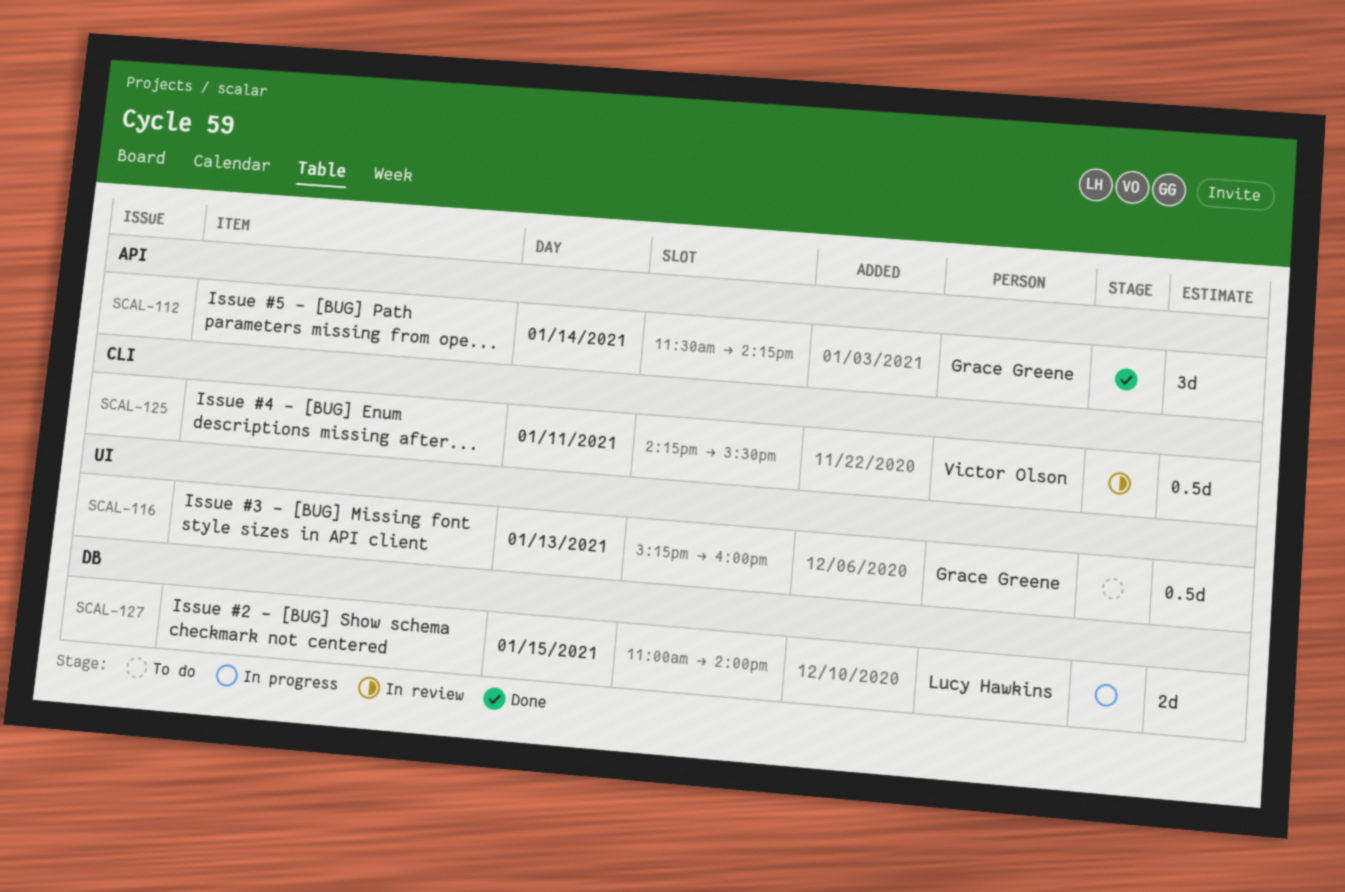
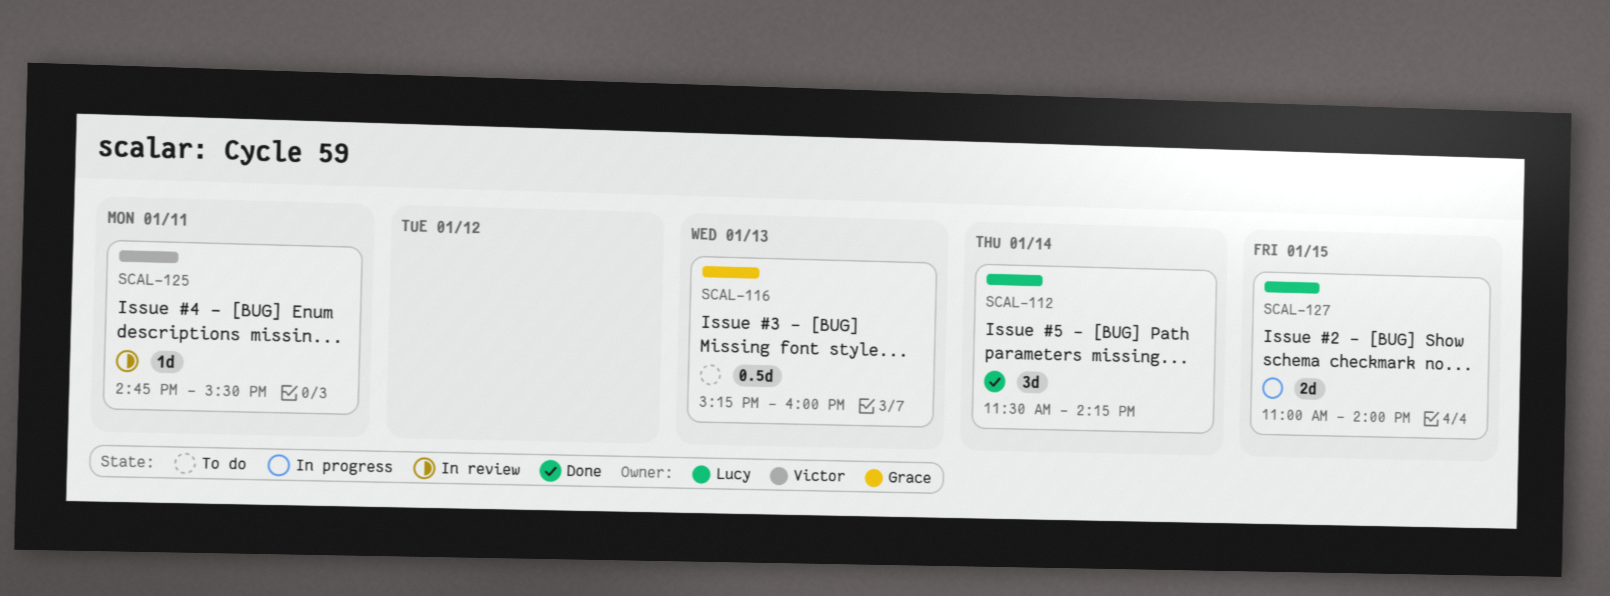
SCAL-112, owner: Grace Greene -> Lucy Hawkins
SCAL-125, estimate: 0.5d -> 1d
SCAL-125, begins: 14:15 -> 14:45

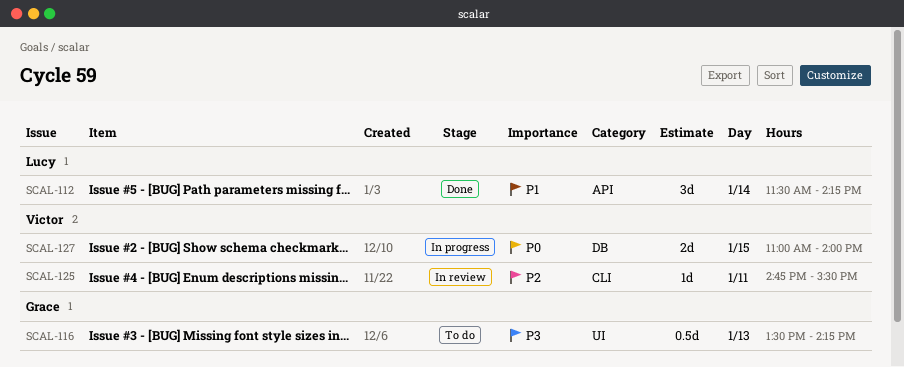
SCAL-116, begins: 15:15 -> 13:30
SCAL-116, ends: 16:00 -> 14:15
SCAL-127, owner: Lucy -> Victor

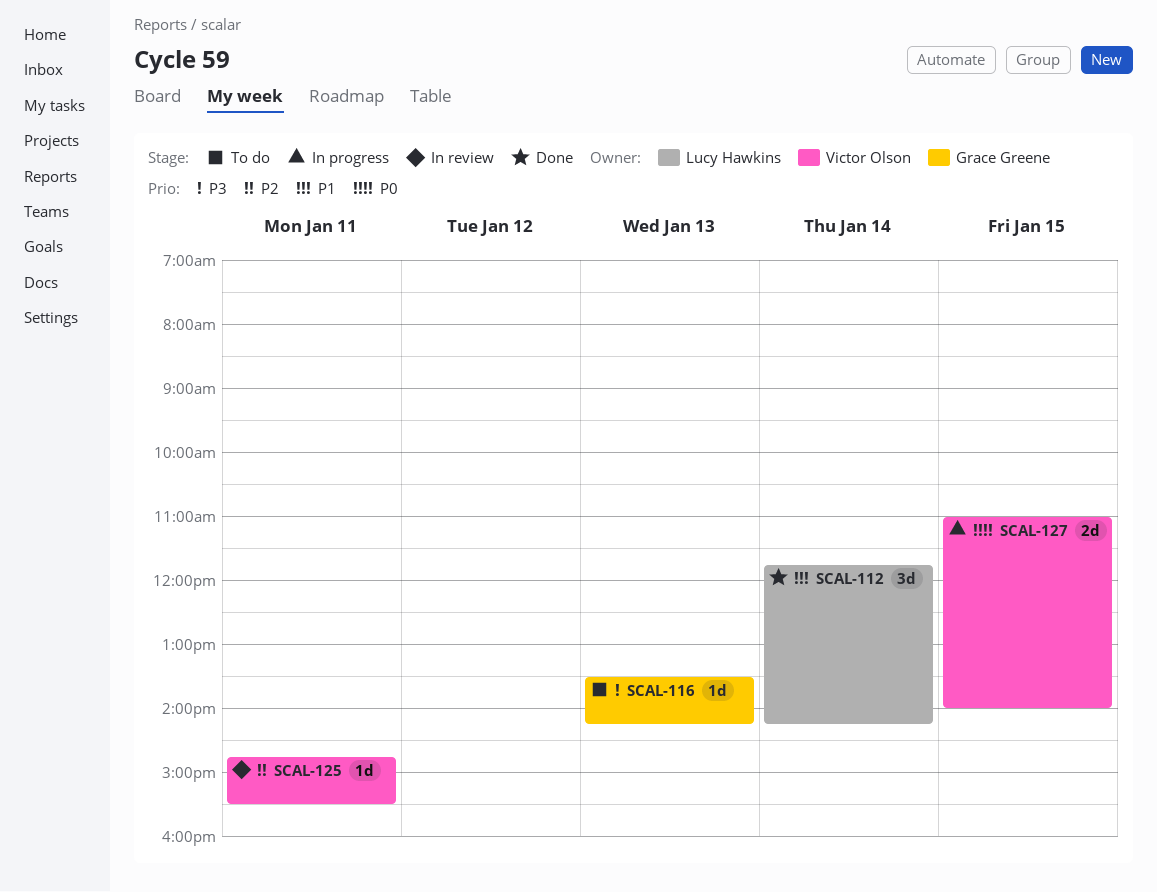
SCAL-112, begins: 11:30 -> 11:45
SCAL-116, estimate: 0.5d -> 1d

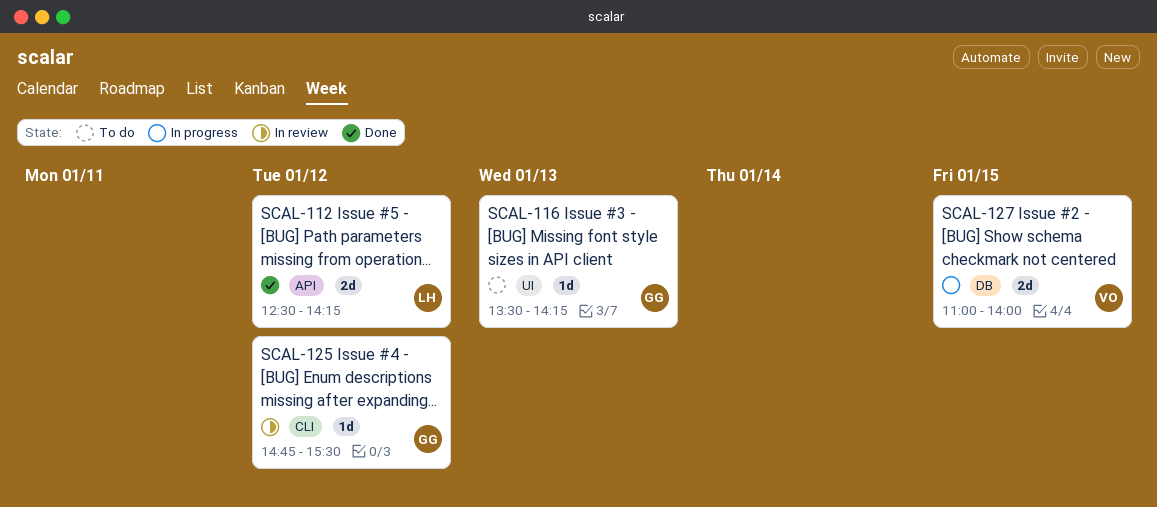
SCAL-112, estimate: 3d -> 2d
SCAL-112, day: Jan 14 -> Jan 12
SCAL-112, begins: 11:45 -> 12:30
SCAL-125, owner: Victor Olson -> Grace Greene
SCAL-125, day: Jan 11 -> Jan 12

